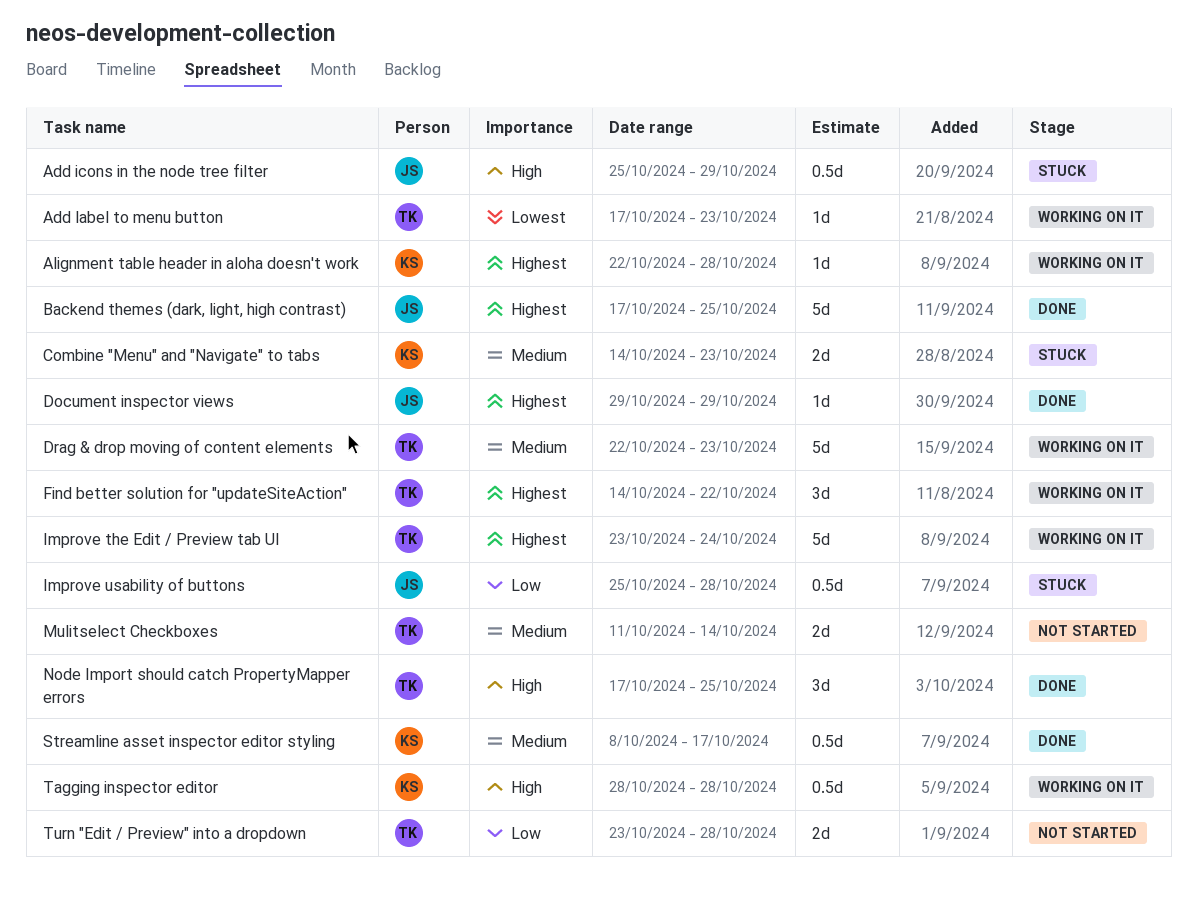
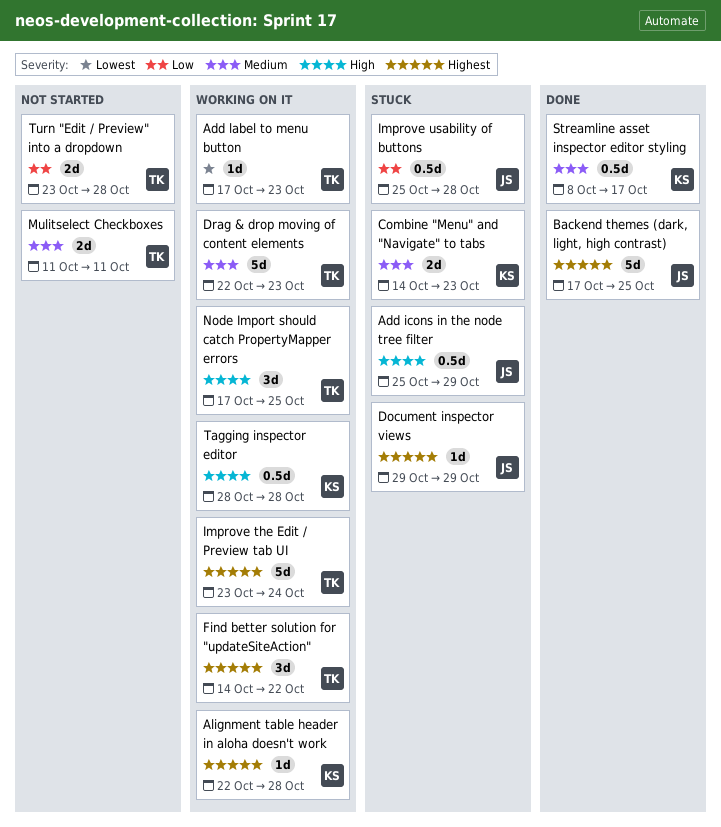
Document inspector views, status: Done -> Stuck
Mulitselect Checkboxes, due: Oct 14 -> Oct 11
Node Import should catch PropertyMapper errors, status: Done -> Working on it

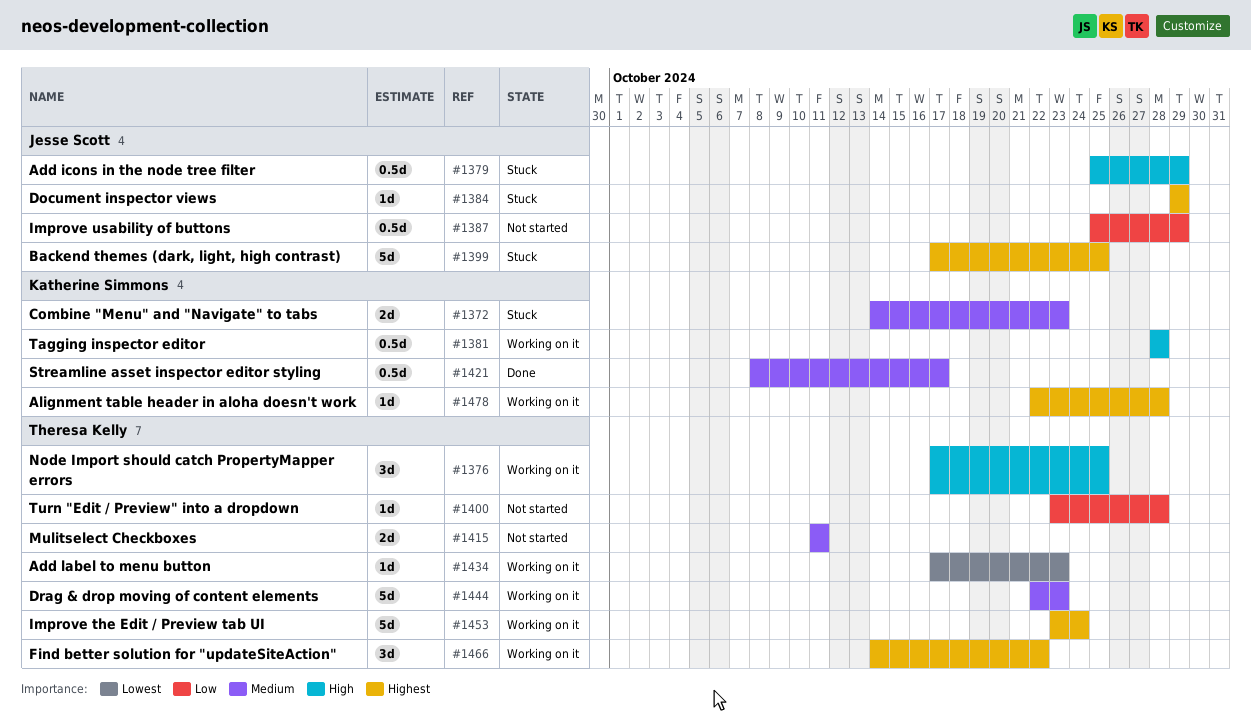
Backend themes (dark, light, high contrast), status: Done -> Stuck
Improve usability of buttons, status: Stuck -> Not started
Improve usability of buttons, due: Oct 28 -> Oct 29
Turn "Edit / Preview" into a dropdown, estimate: 2d -> 1d

